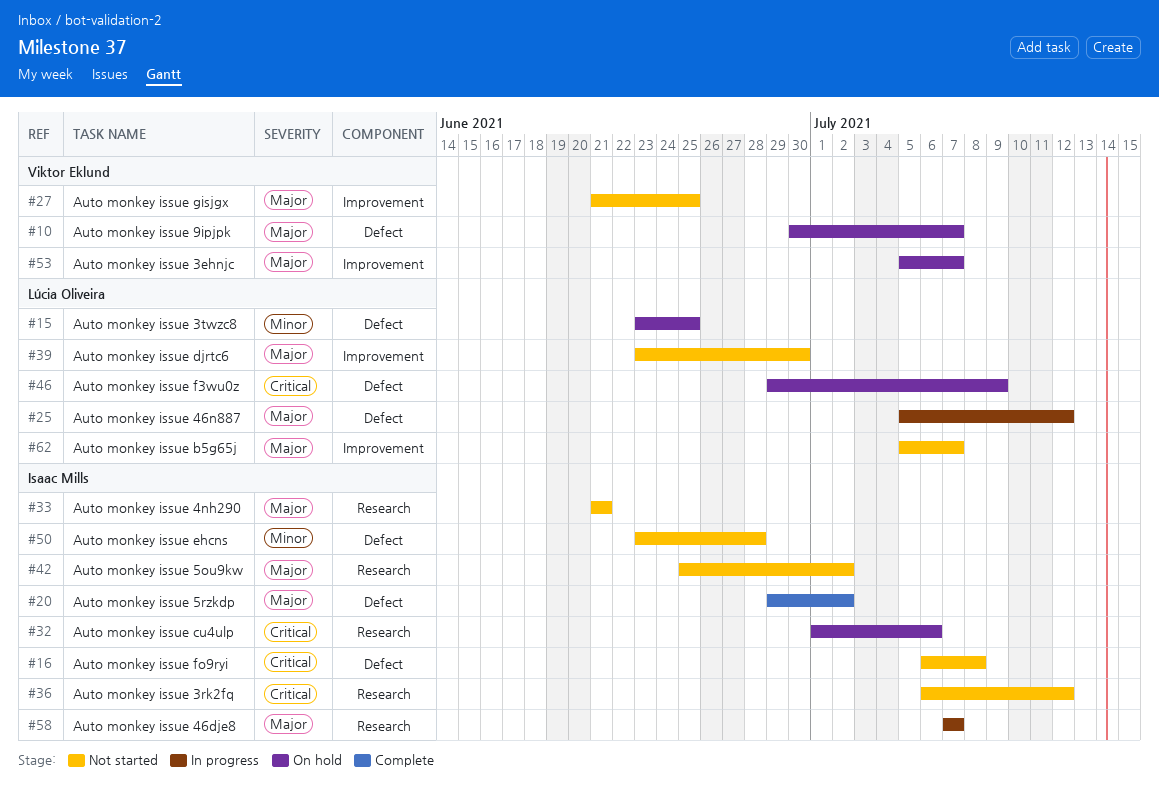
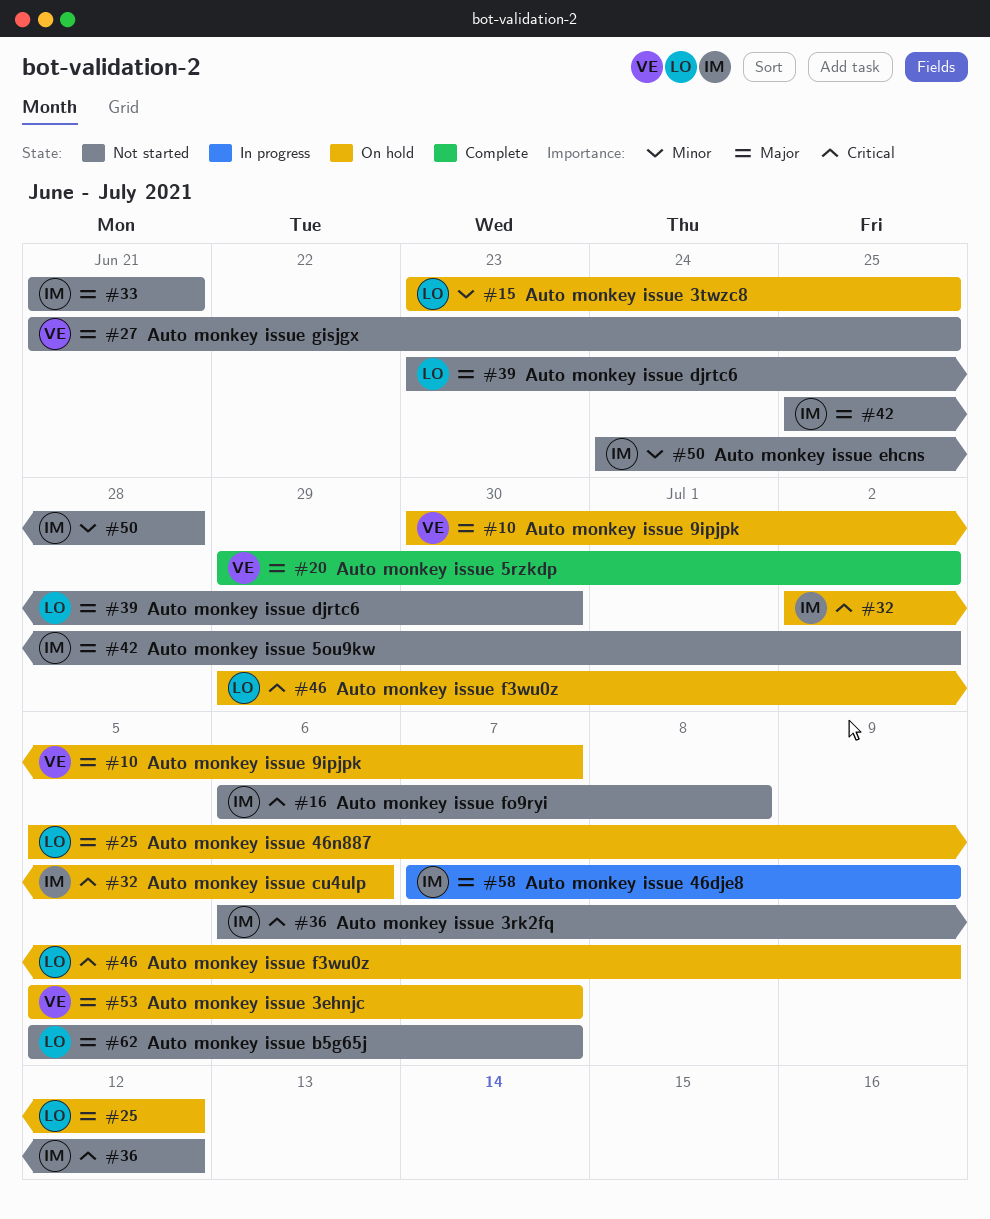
#20, owner: Isaac Mills -> Viktor Eklund
#25, status: In progress -> On hold
#32, start: Jul 1 -> Jul 2
#50, start: Jun 23 -> Jun 24
#58, due: Jul 7 -> Jul 9

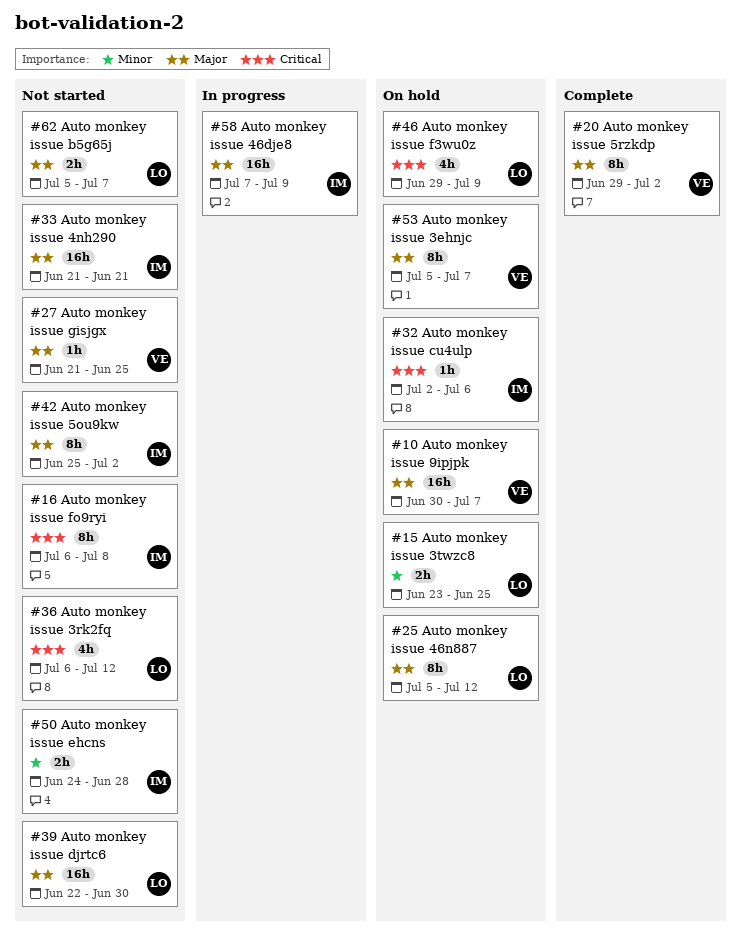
#36, owner: IM -> LO
#39, start: Jun 23 -> Jun 22

